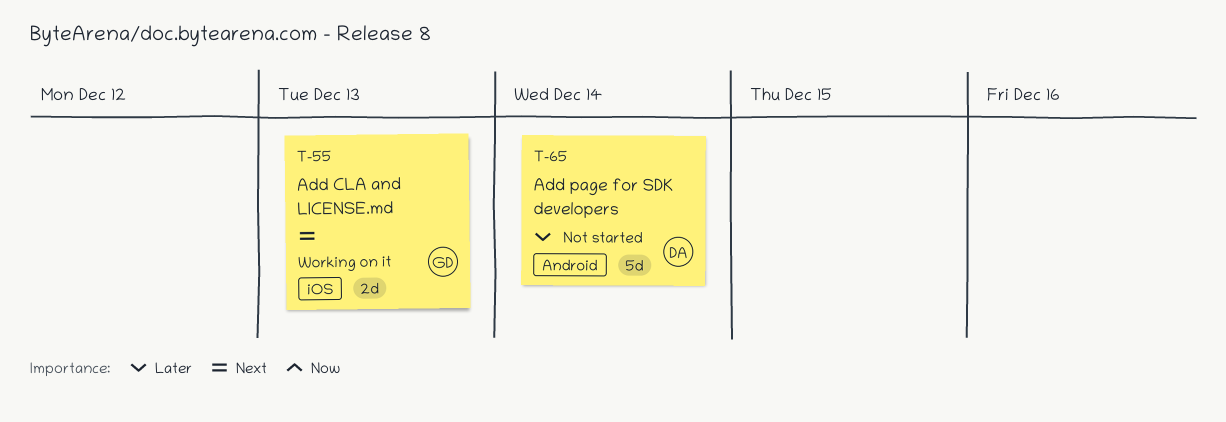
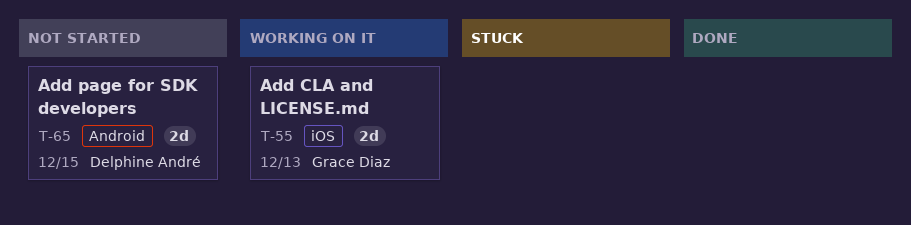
T-65, estimate: 5d -> 2d
T-65, due: Dec 14 -> Dec 15

